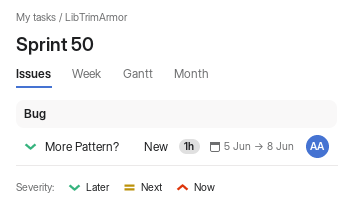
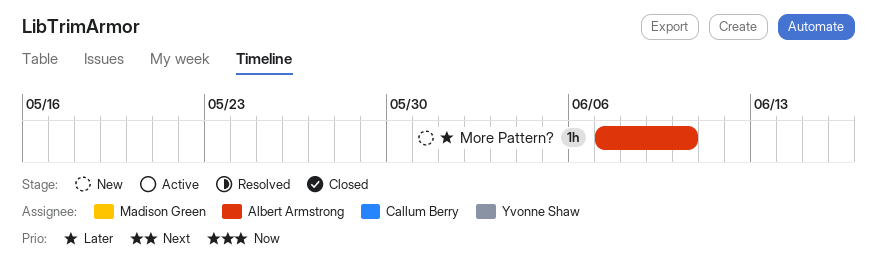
More Pattern?, start: Jun 5 -> Jun 7
More Pattern?, due: Jun 8 -> Jun 10

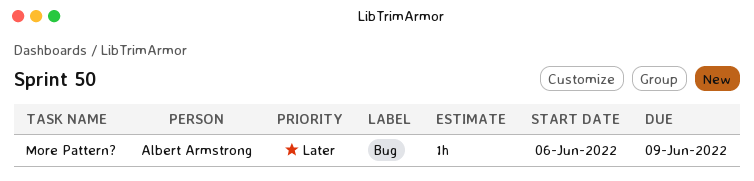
More Pattern?, start: Jun 7 -> Jun 6
More Pattern?, due: Jun 10 -> Jun 9

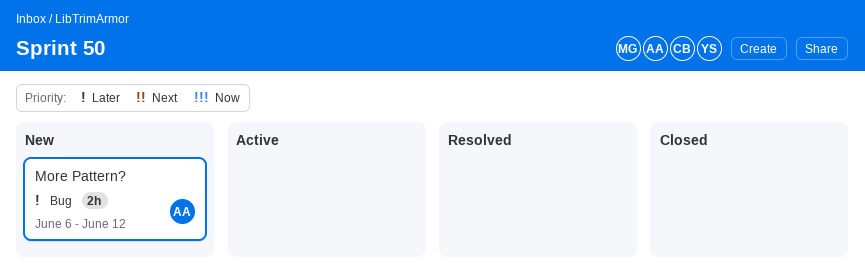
More Pattern?, estimate: 1h -> 2h
More Pattern?, due: Jun 9 -> Jun 12

